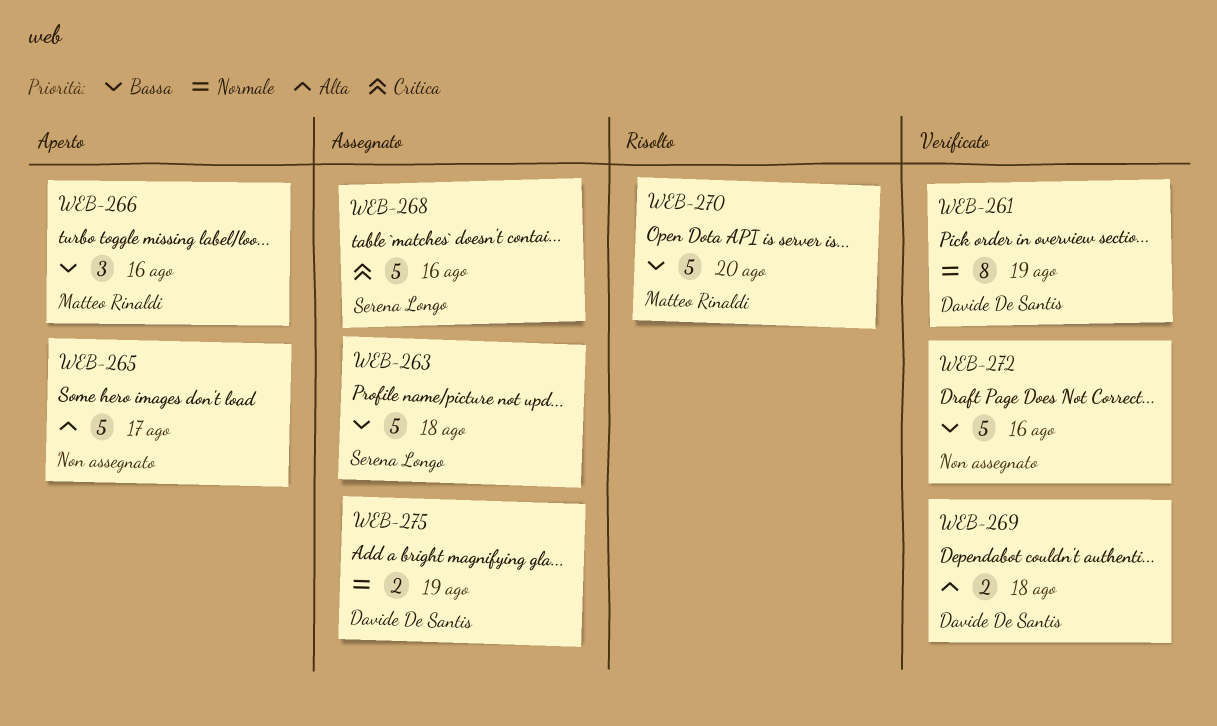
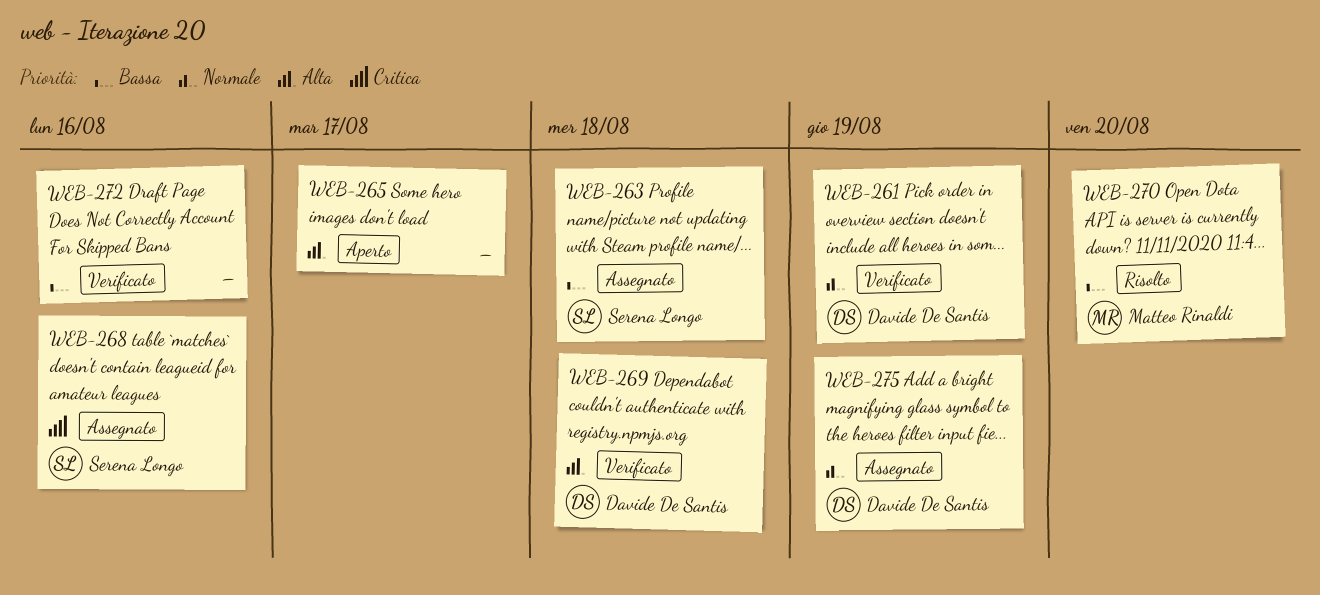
WEB-266: present -> none

